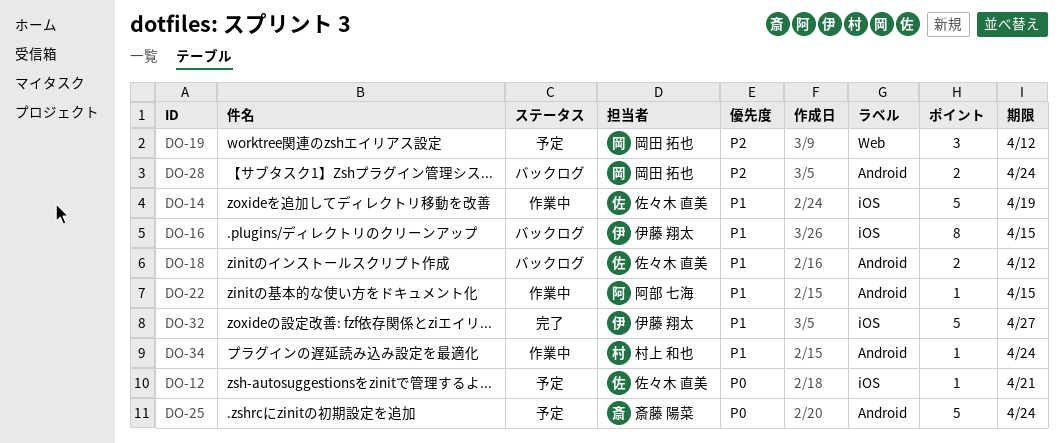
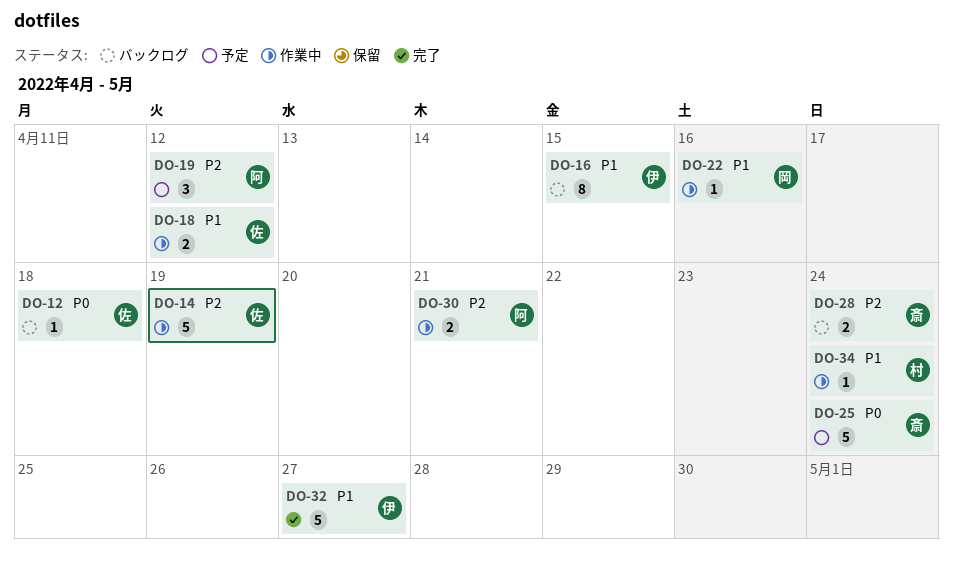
DO-12, status: 予定 -> バックログ
DO-12, due: Apr 21 -> Apr 18
DO-14, priority: P1 -> P2
DO-18, status: バックログ -> 作業中
DO-19, owner: 岡田 拓也 -> 阿部 七海
DO-22, owner: 阿部 七海 -> 岡田 拓也
DO-22, due: Apr 15 -> Apr 16
DO-28, owner: 岡田 拓也 -> 斎藤 陽菜
DO-30: none -> present

